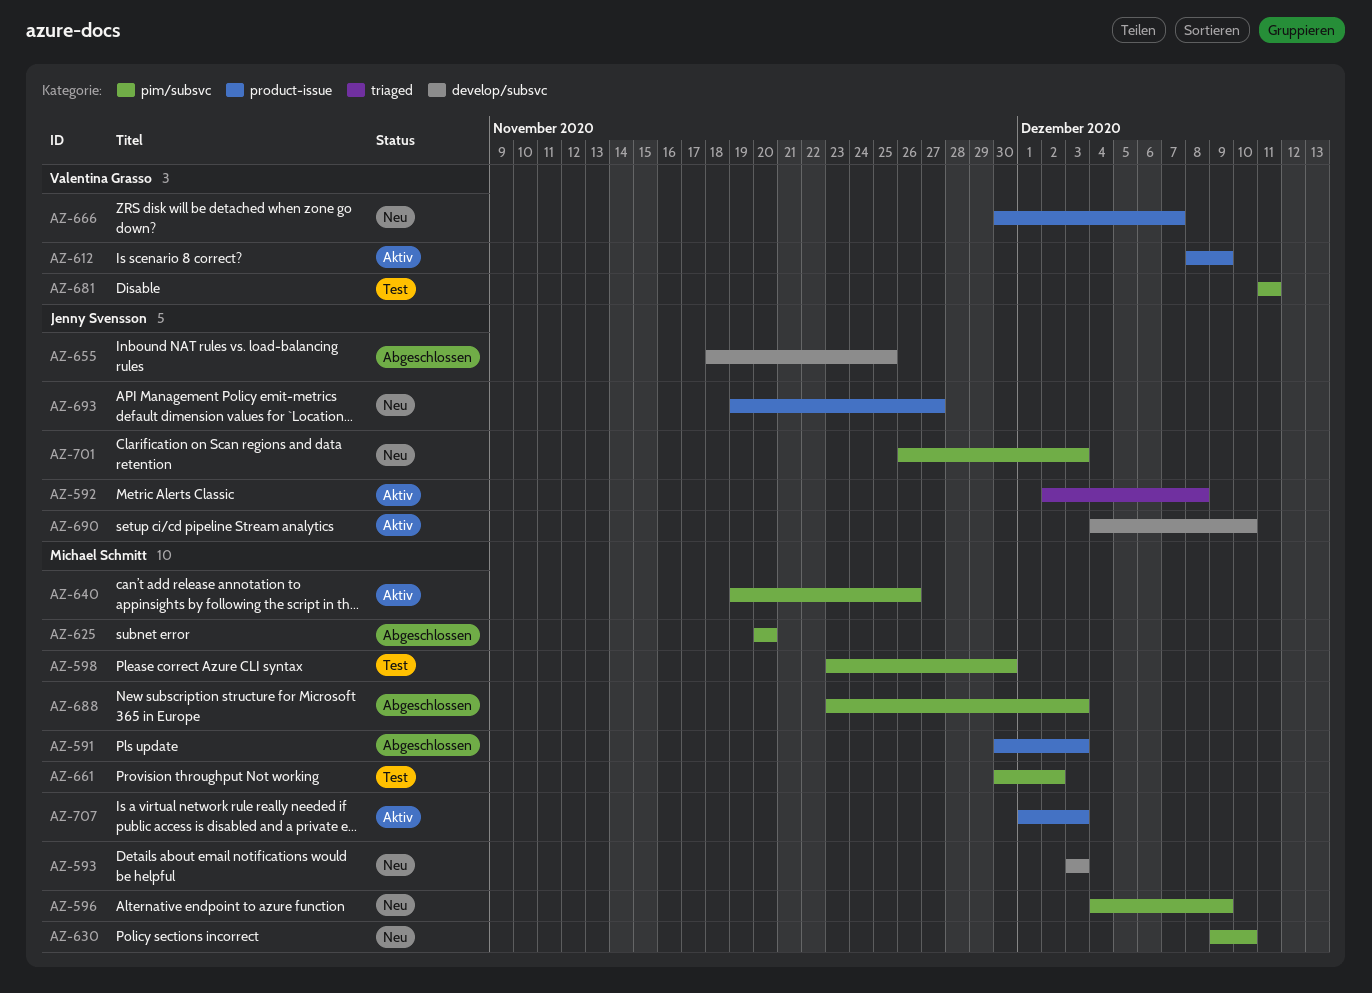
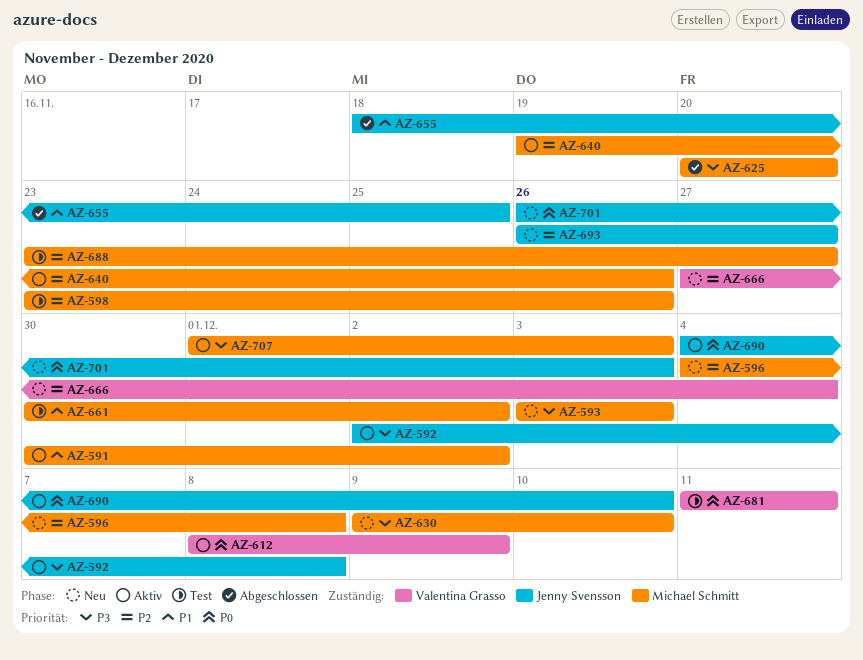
AZ-591, status: Abgeschlossen -> Aktiv
AZ-591, due: Dec 3 -> Dec 2
AZ-596, due: Dec 9 -> Dec 8
AZ-598, due: Nov 30 -> Nov 26
AZ-666, start: Nov 30 -> Nov 27
AZ-666, due: Dec 7 -> Dec 4
AZ-688, status: Abgeschlossen -> Test
AZ-688, due: Dec 3 -> Nov 27
AZ-693, start: Nov 19 -> Nov 26

